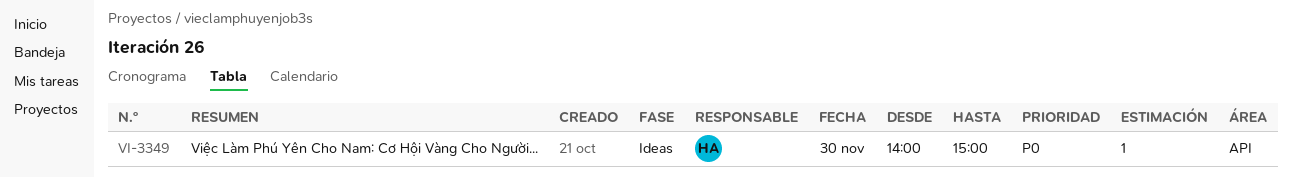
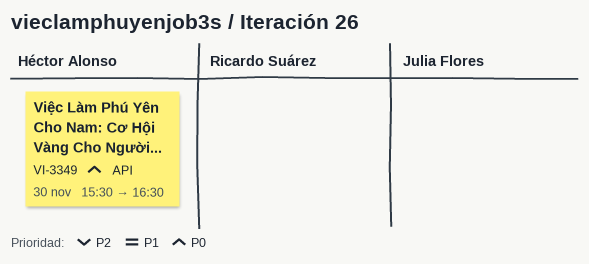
VI-3349, begins: 14:00 -> 15:30
VI-3349, ends: 15:00 -> 16:30

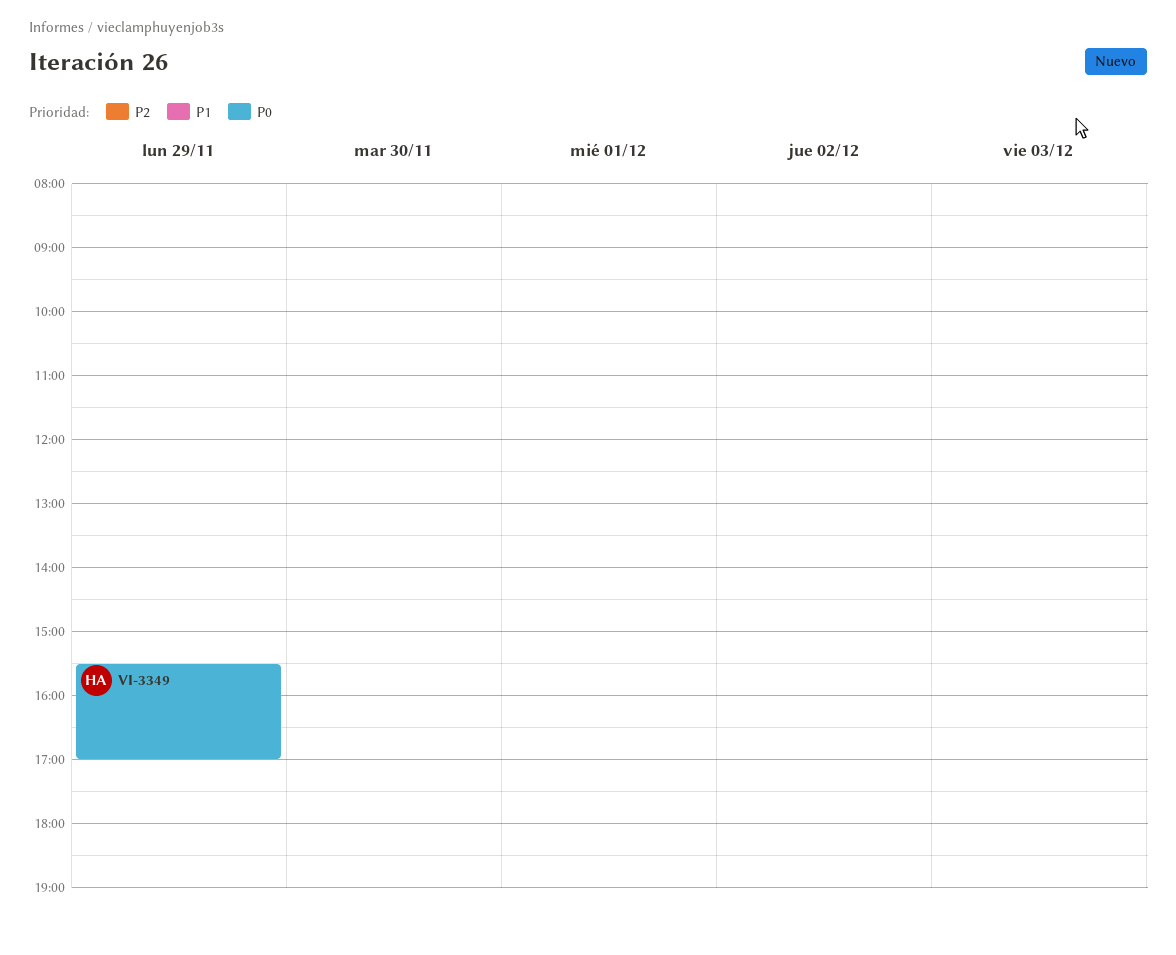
VI-3349, day: Nov 30 -> Nov 29
VI-3349, ends: 16:30 -> 17:00

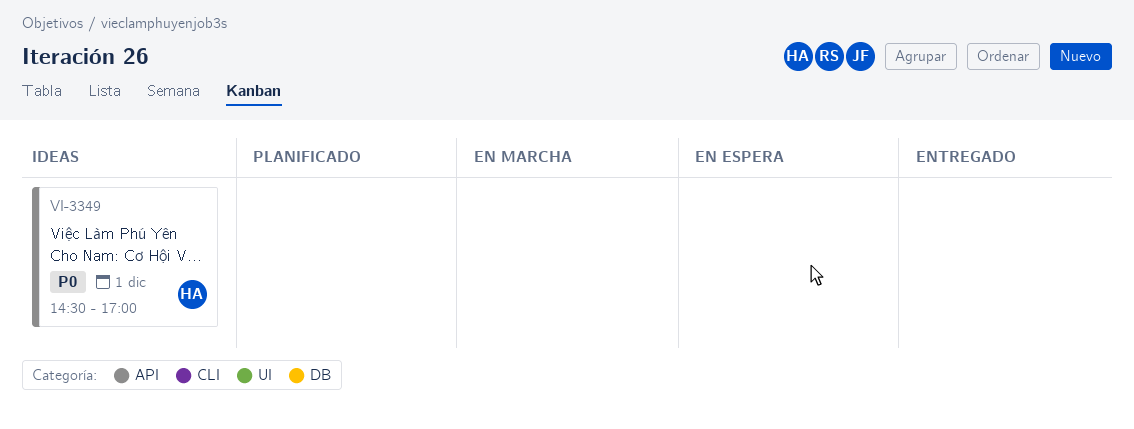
VI-3349, day: Nov 29 -> Dec 1
VI-3349, begins: 15:30 -> 14:30

